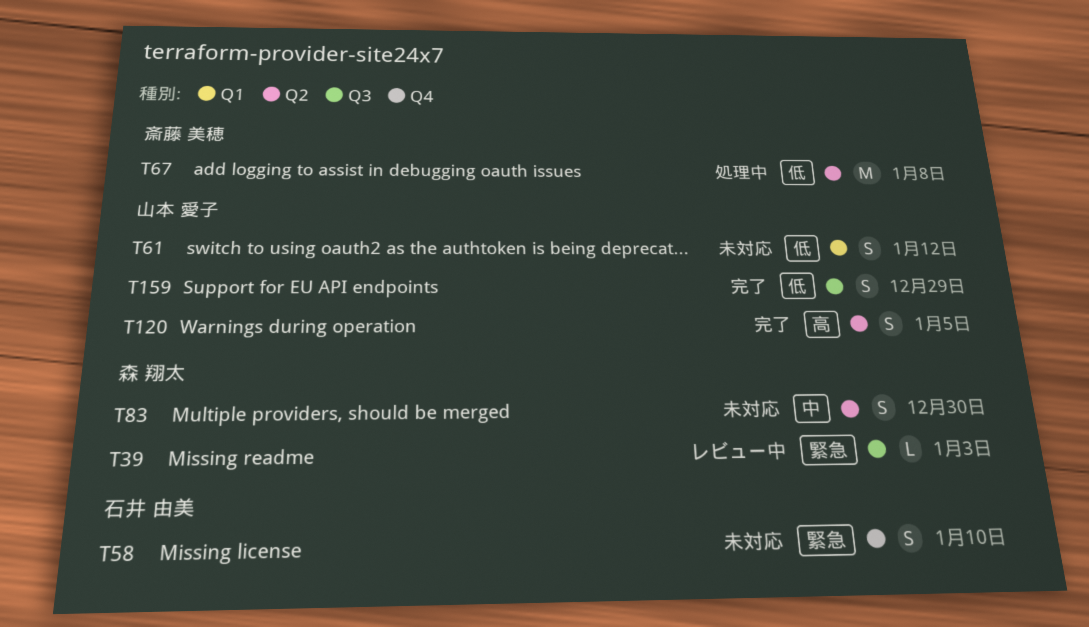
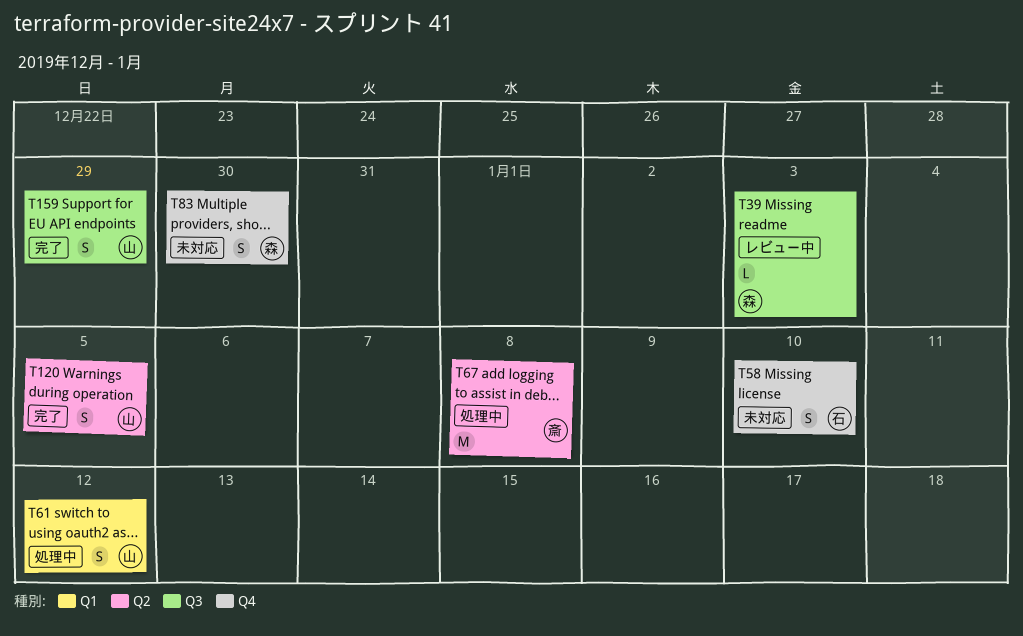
T61, status: 未対応 -> 処理中
T83, label: Q2 -> Q4

